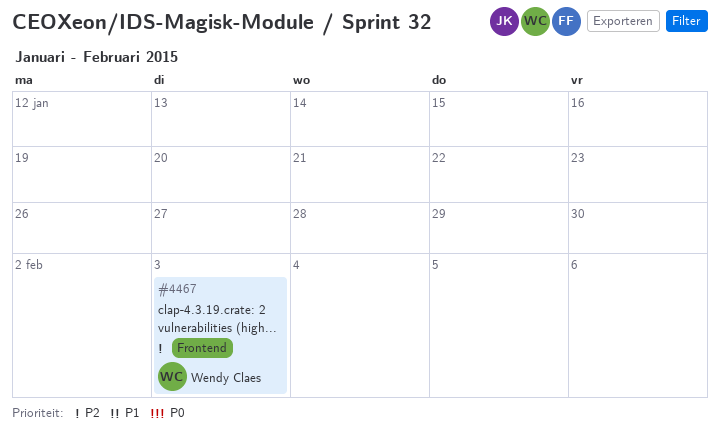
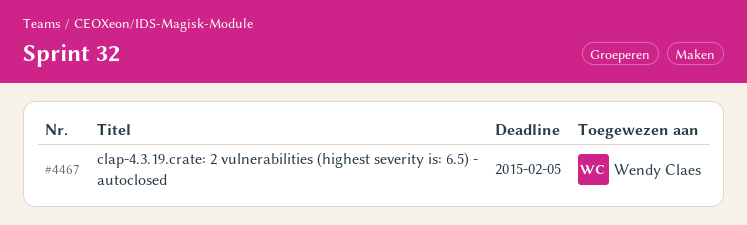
#4467, due: Feb 3 -> Feb 5

